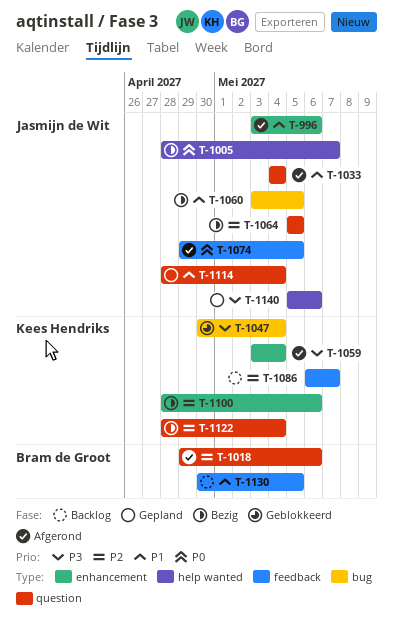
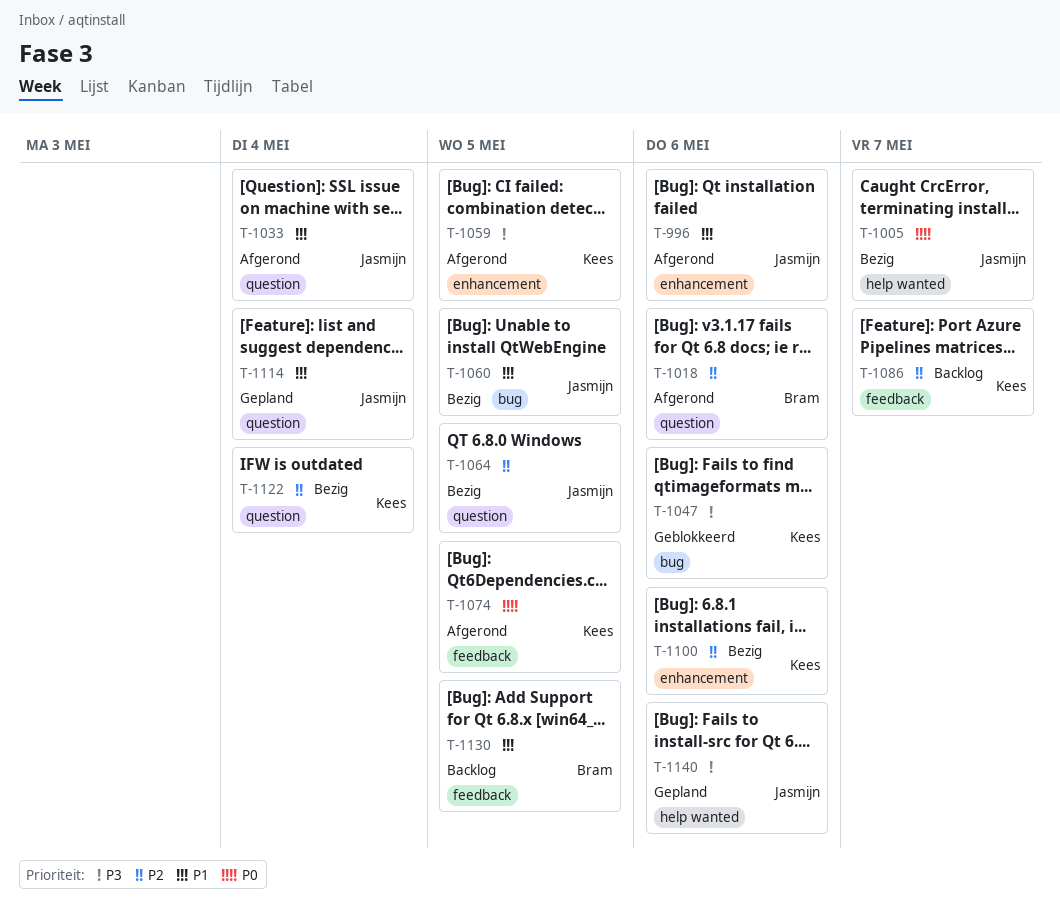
T-1047, due: May 4 -> May 6
T-1059, due: May 4 -> May 5
T-1074, owner: Jasmijn de Wit -> Kees Hendriks

